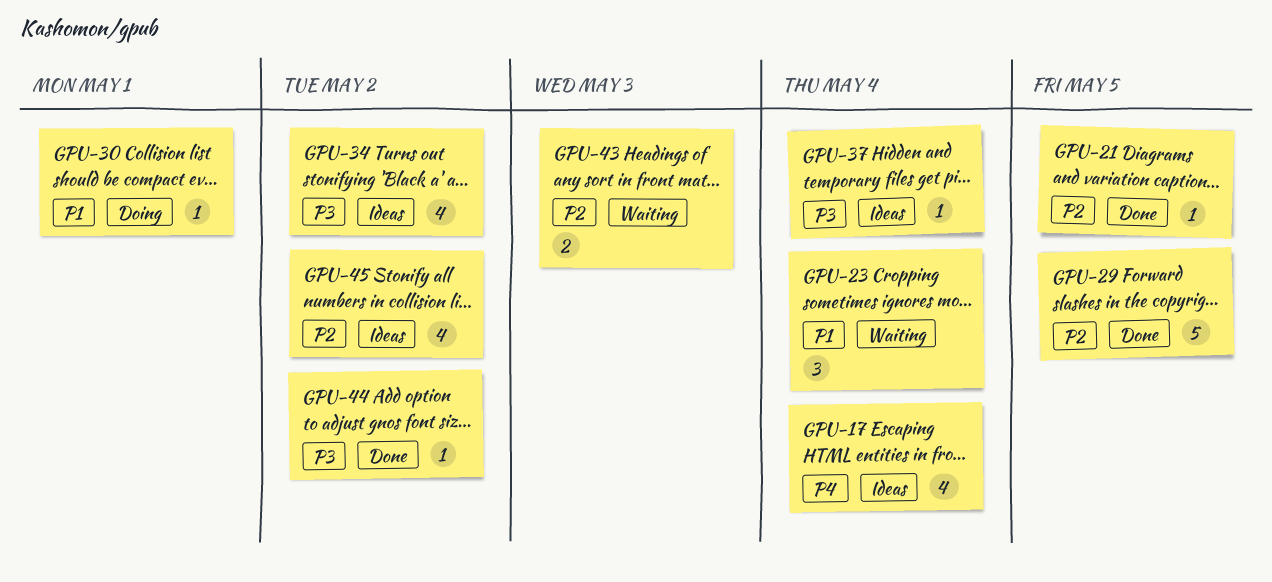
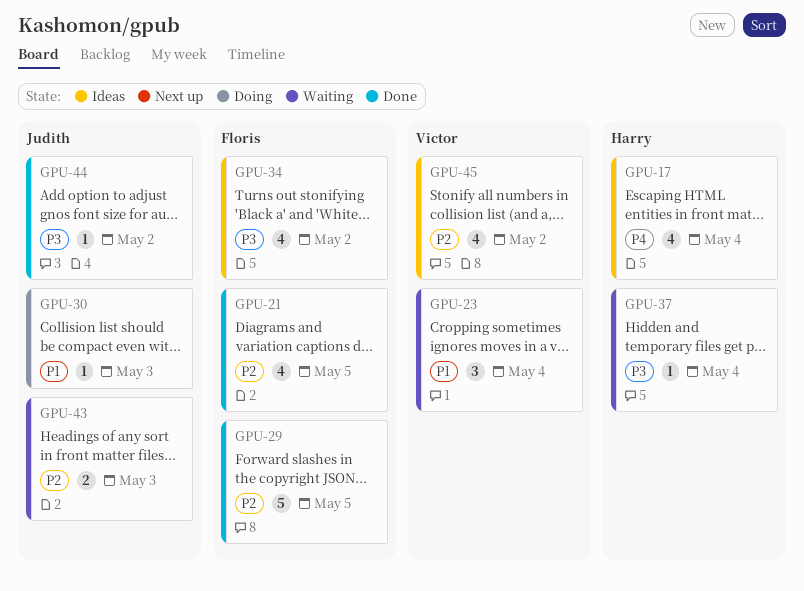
GPU-21, estimate: 1 -> 4
GPU-30, due: May 1 -> May 3
GPU-37, status: Ideas -> Waiting

